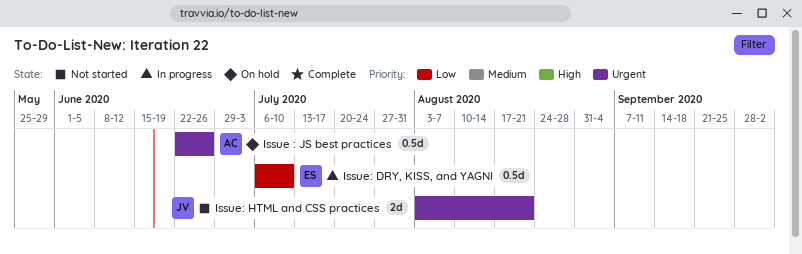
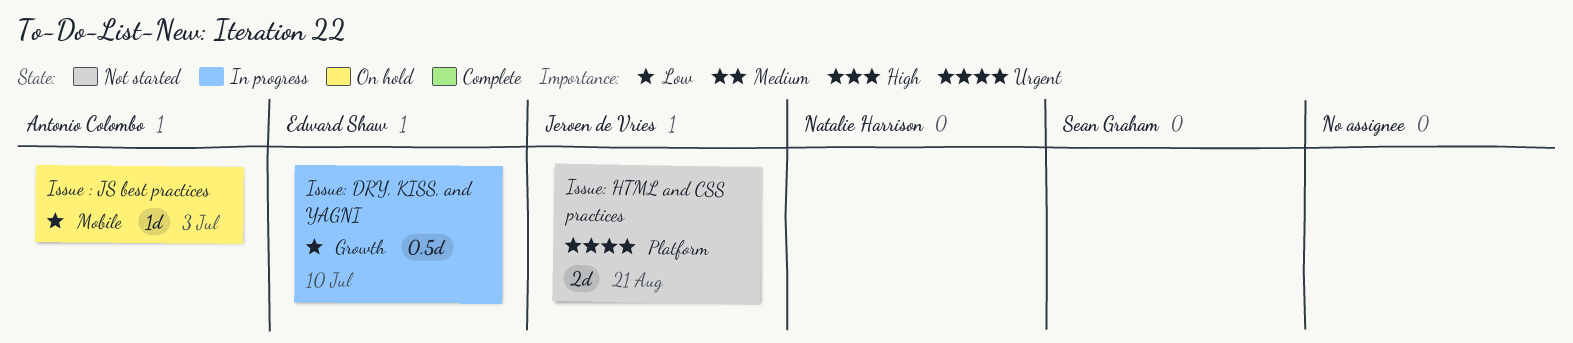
Issue : JS best practices, priority: Urgent -> Low
Issue : JS best practices, estimate: 0.5d -> 1d
Issue : JS best practices, due: Jun 26 -> Jul 3

